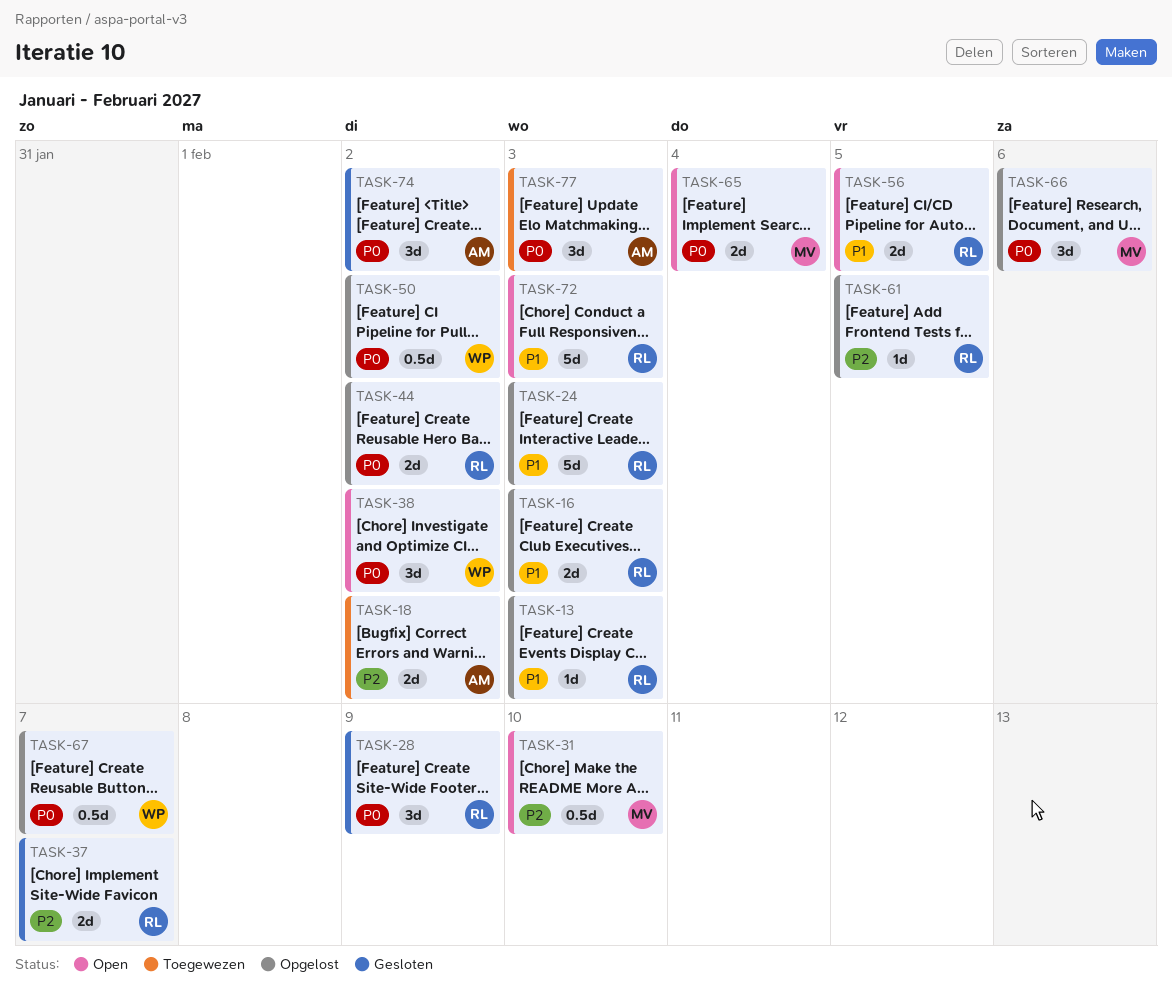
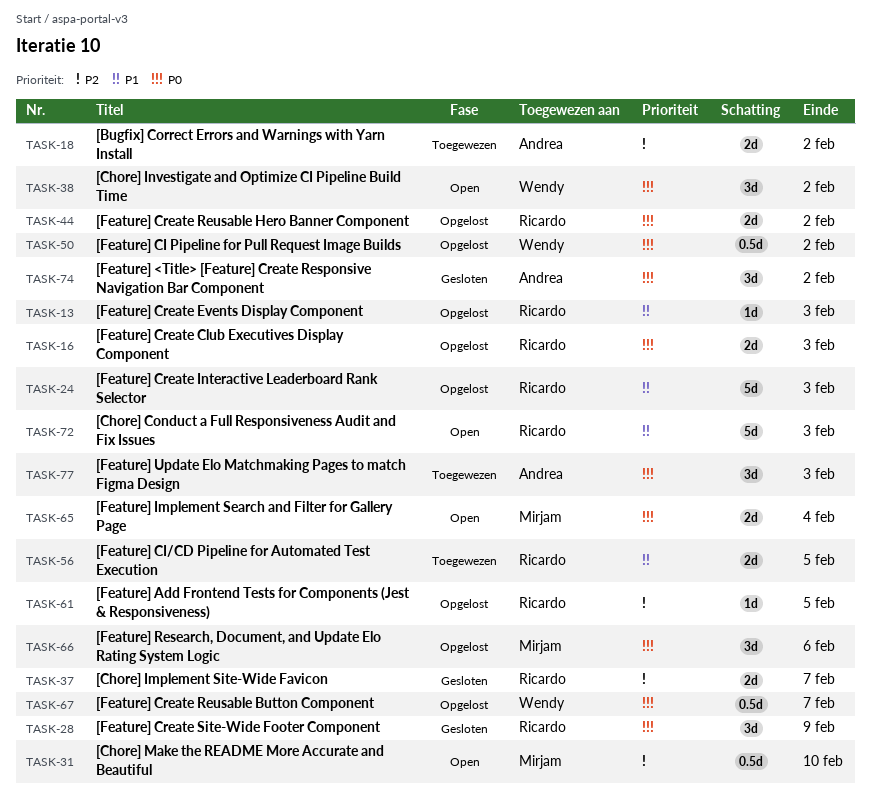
TASK-16, priority: P1 -> P0
TASK-56, status: Open -> Toegewezen

